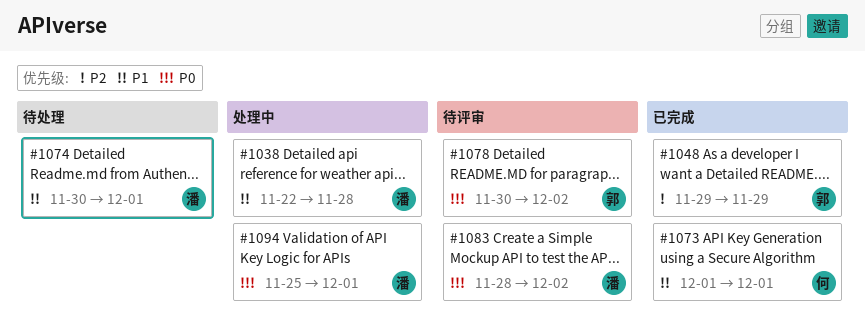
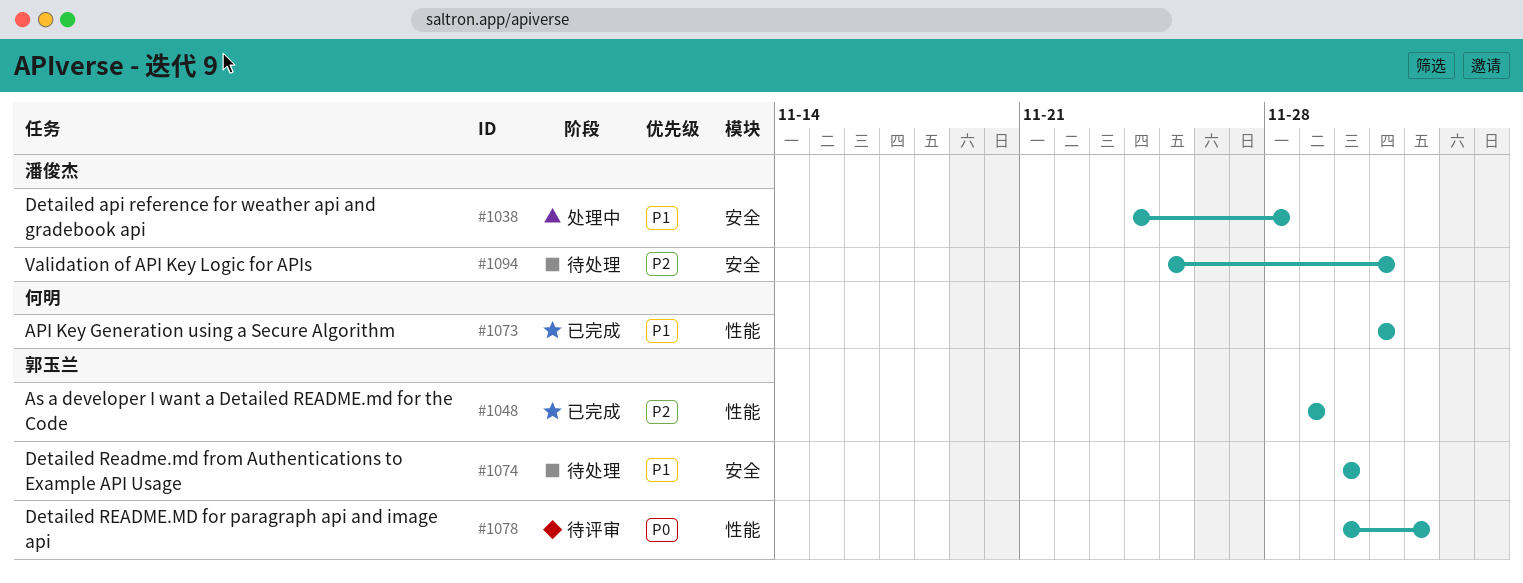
#1038, start: Nov 22 -> Nov 24
#1074, owner: 潘俊杰 -> 郭玉兰
#1074, due: Dec 1 -> Nov 30
#1083: present -> none
#1094, status: 处理中 -> 待处理
#1094, priority: P0 -> P2

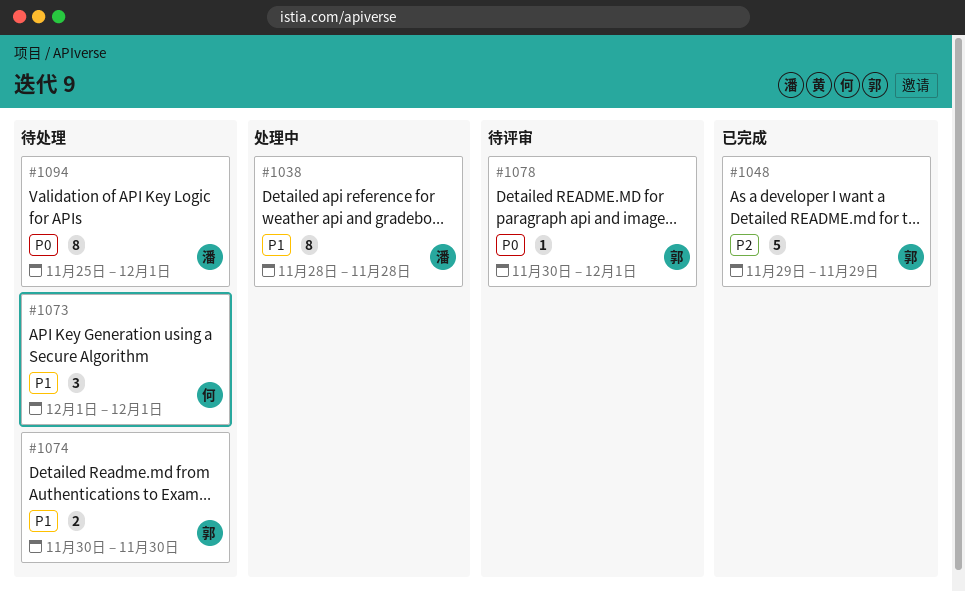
#1038, start: Nov 24 -> Nov 28
#1073, status: 已完成 -> 待处理
#1078, due: Dec 2 -> Dec 1
#1094, priority: P2 -> P0

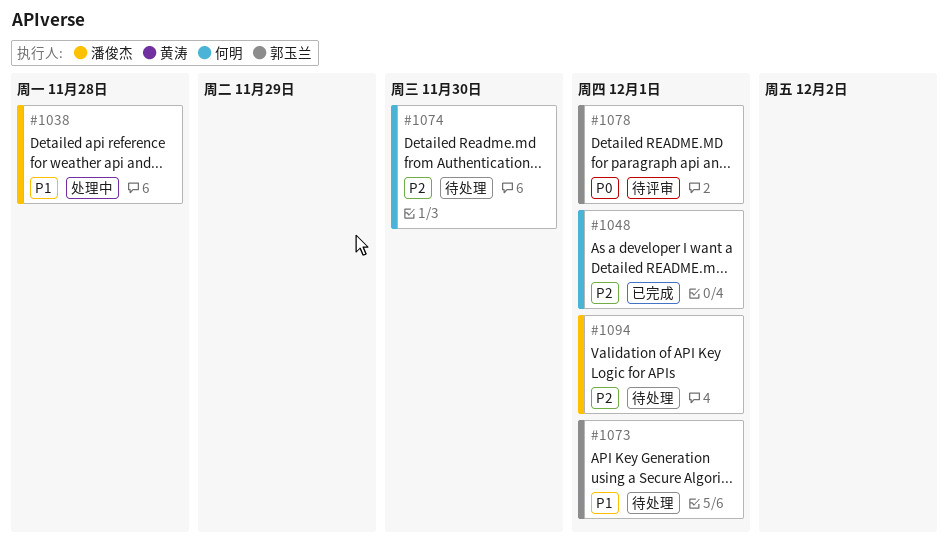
#1048, owner: 郭玉兰 -> 何明
#1048, due: Nov 29 -> Dec 1
#1073, owner: 何明 -> 郭玉兰
#1074, owner: 郭玉兰 -> 何明
#1074, priority: P1 -> P2
#1094, priority: P0 -> P2

